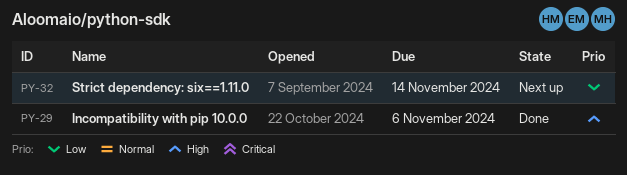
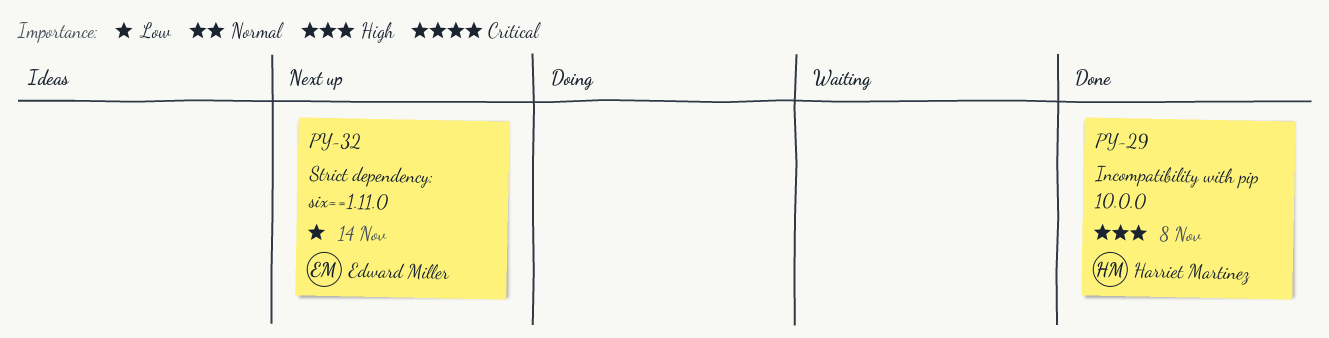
PY-29, due: Nov 6 -> Nov 8

